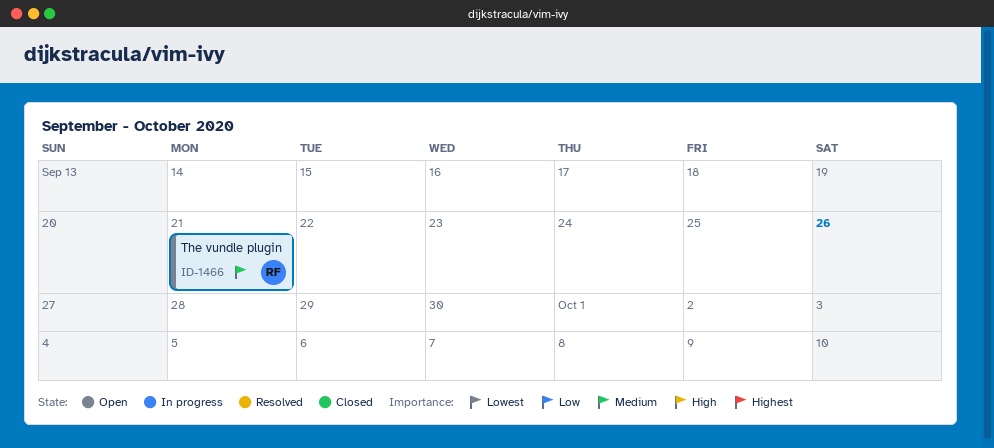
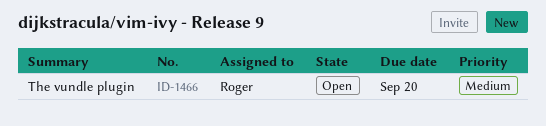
ID-1466, due: Sep 21 -> Sep 20

